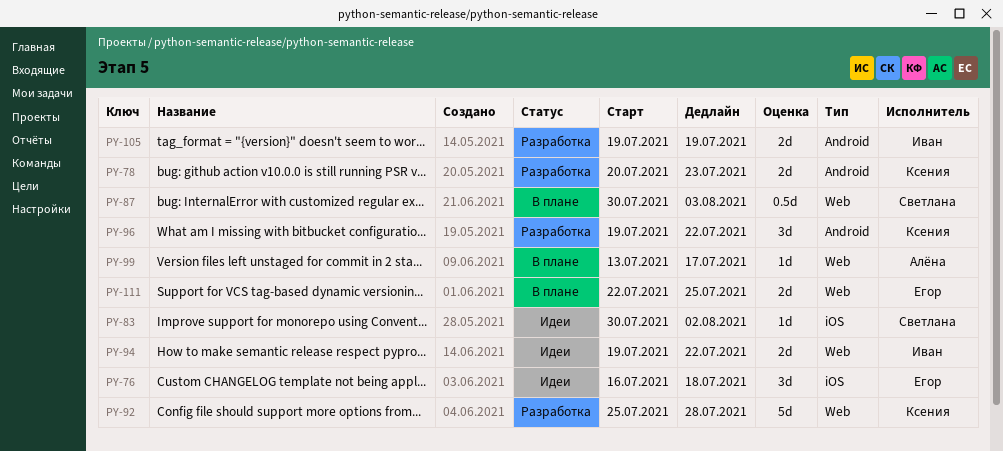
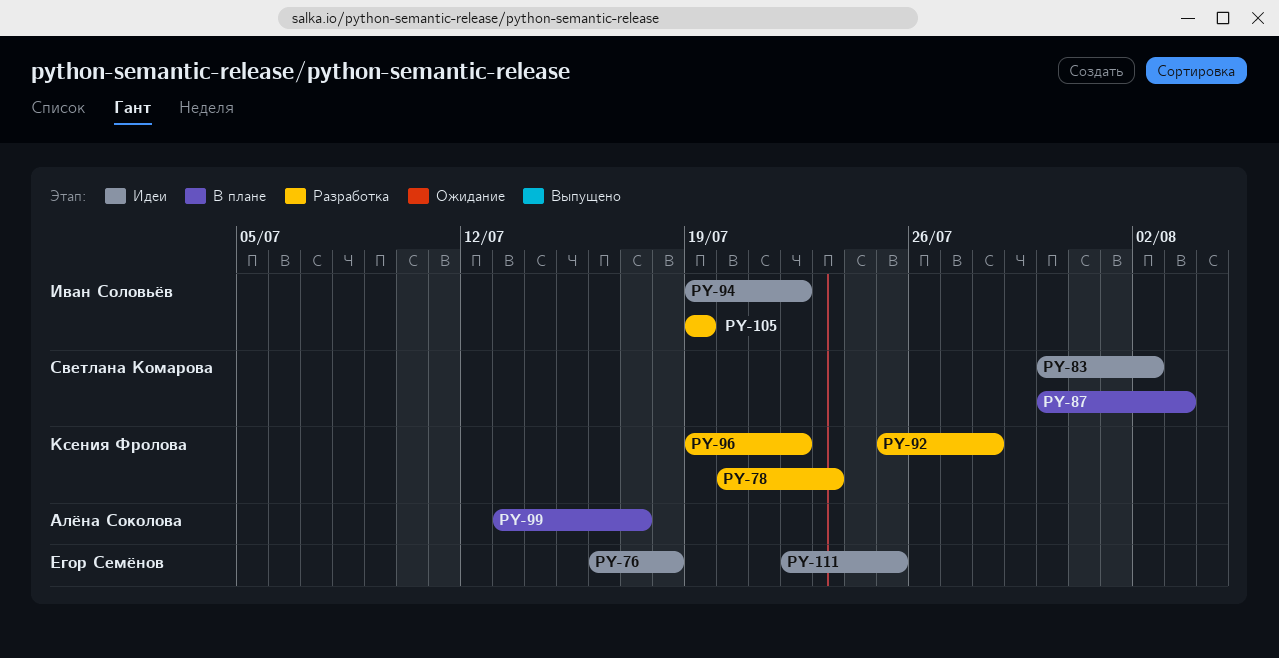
PY-111, status: В плане -> Идеи

